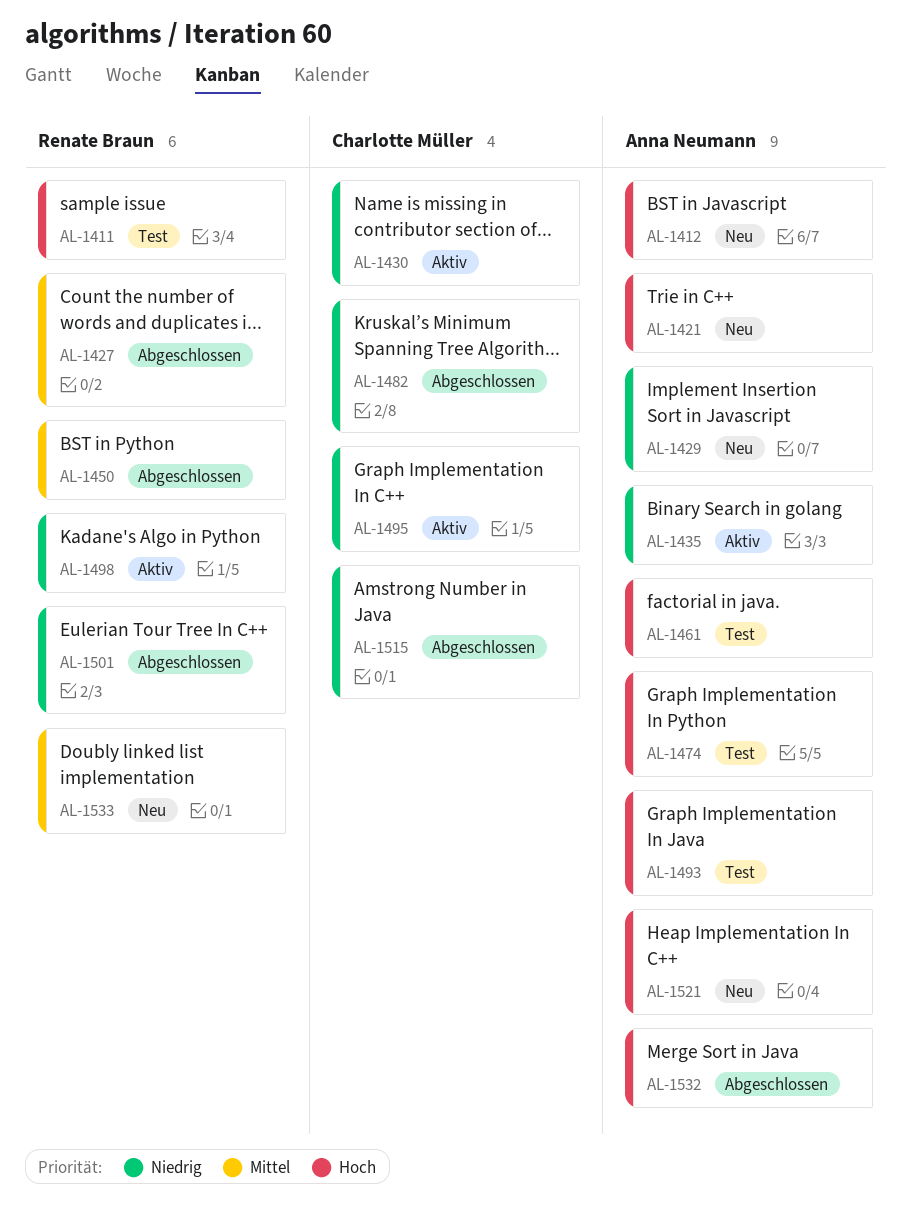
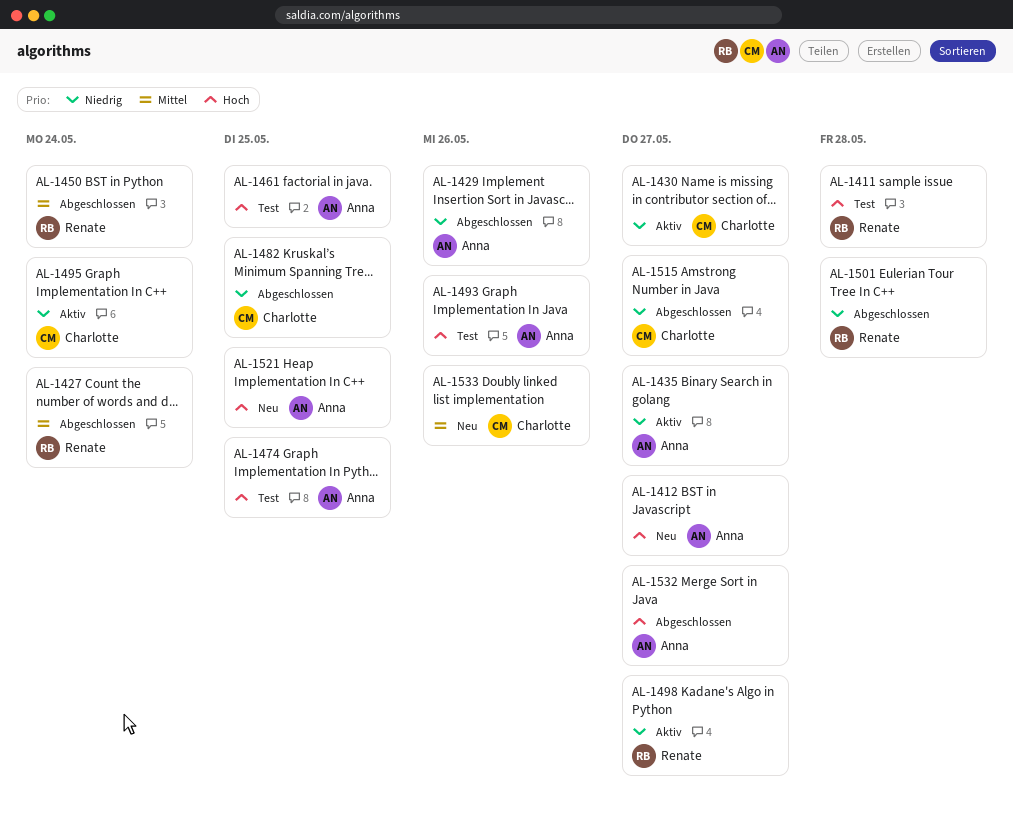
AL-1421: present -> none
AL-1429, status: Neu -> Abgeschlossen
AL-1533, owner: Renate Braun -> Charlotte Müller

